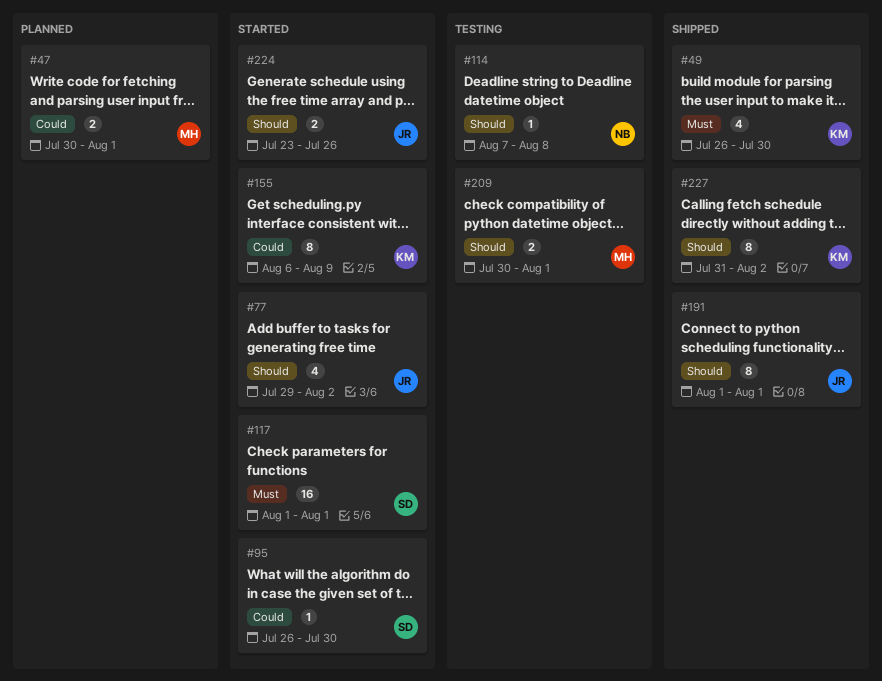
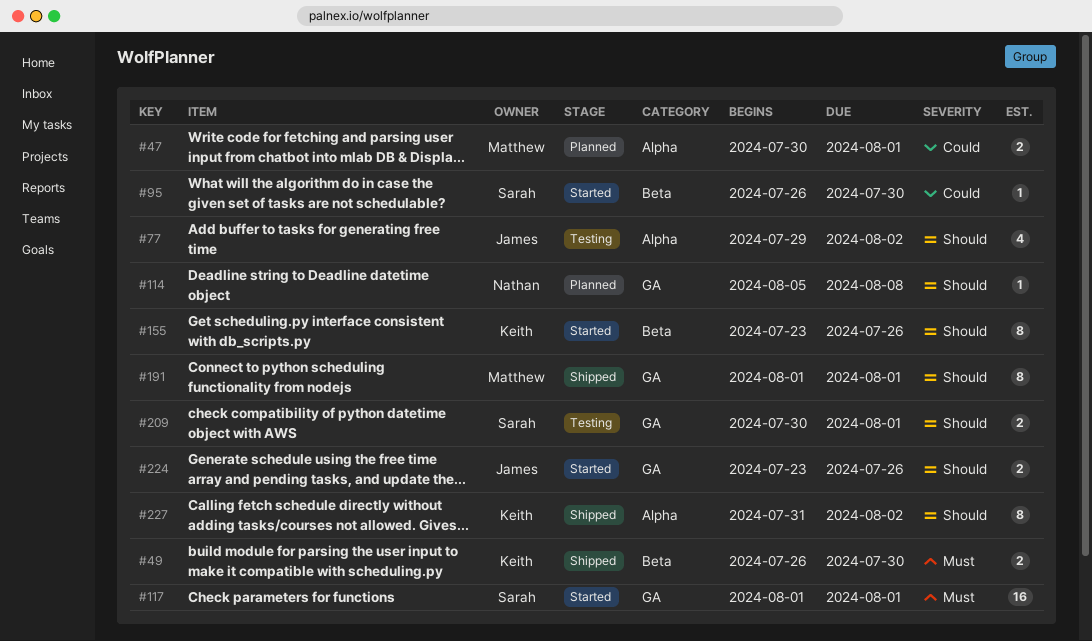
#49, estimate: 4 -> 2
#77, status: Started -> Testing
#114, status: Testing -> Planned
#114, start: Aug 7 -> Aug 5
#155, priority: Could -> Should
#155, start: Aug 6 -> Jul 23
#155, due: Aug 9 -> Jul 26
#191, owner: James -> Matthew
#209, owner: Matthew -> Sarah

